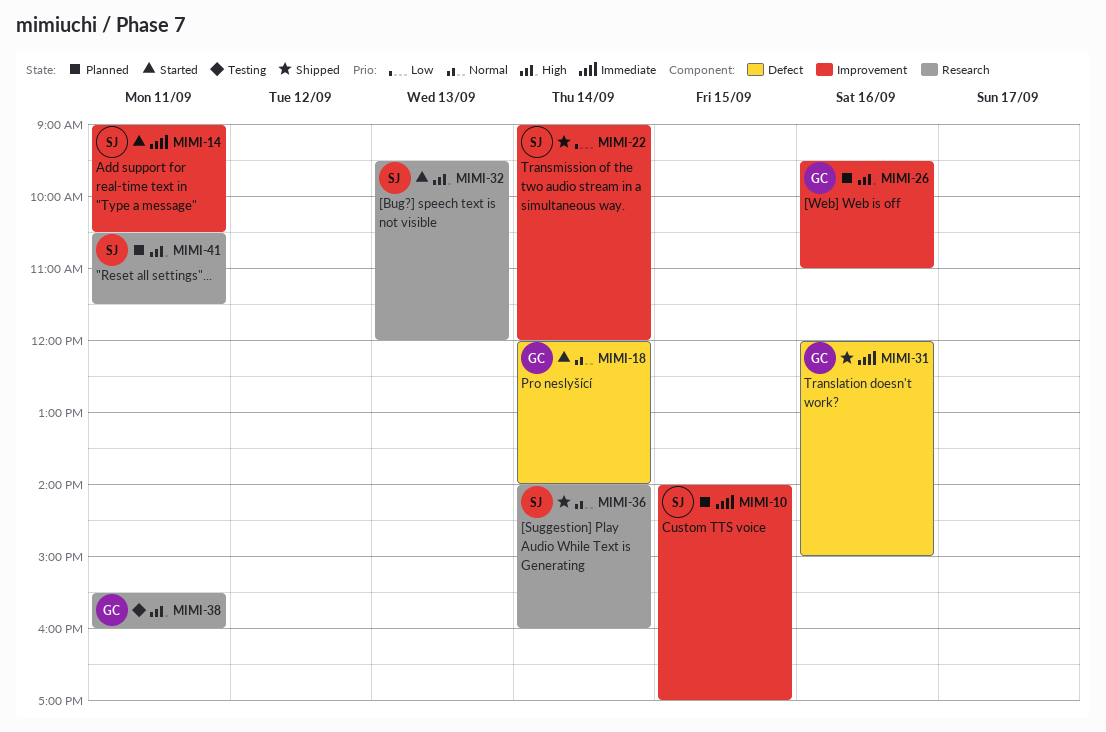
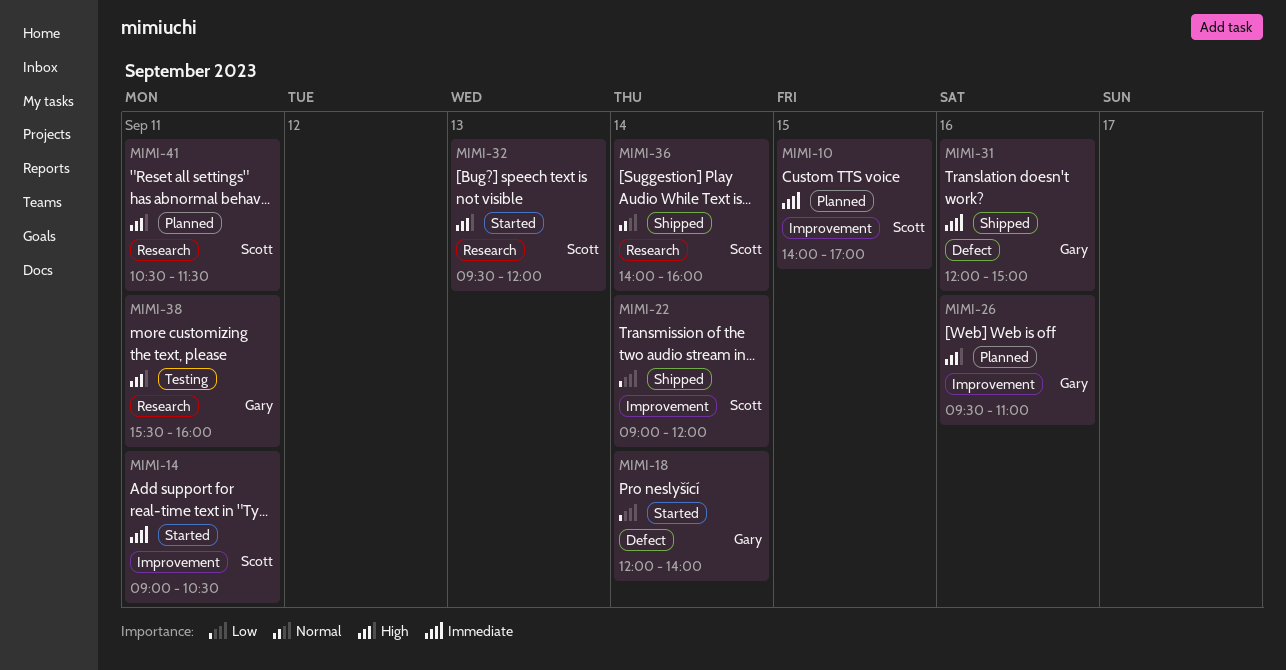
MIMI-18, priority: Normal -> Low

